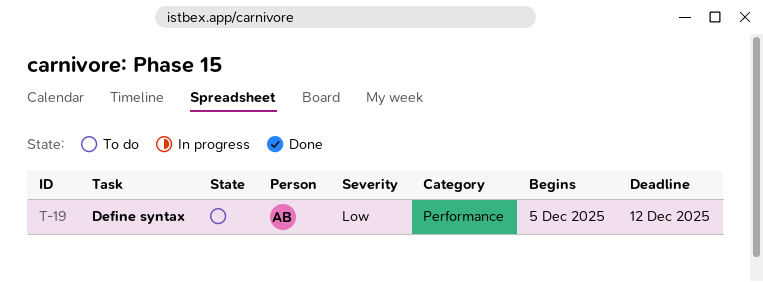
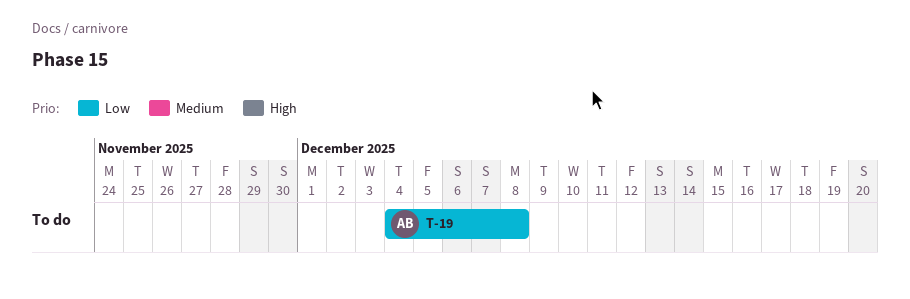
T-19, start: Dec 5 -> Dec 4
T-19, due: Dec 12 -> Dec 8

